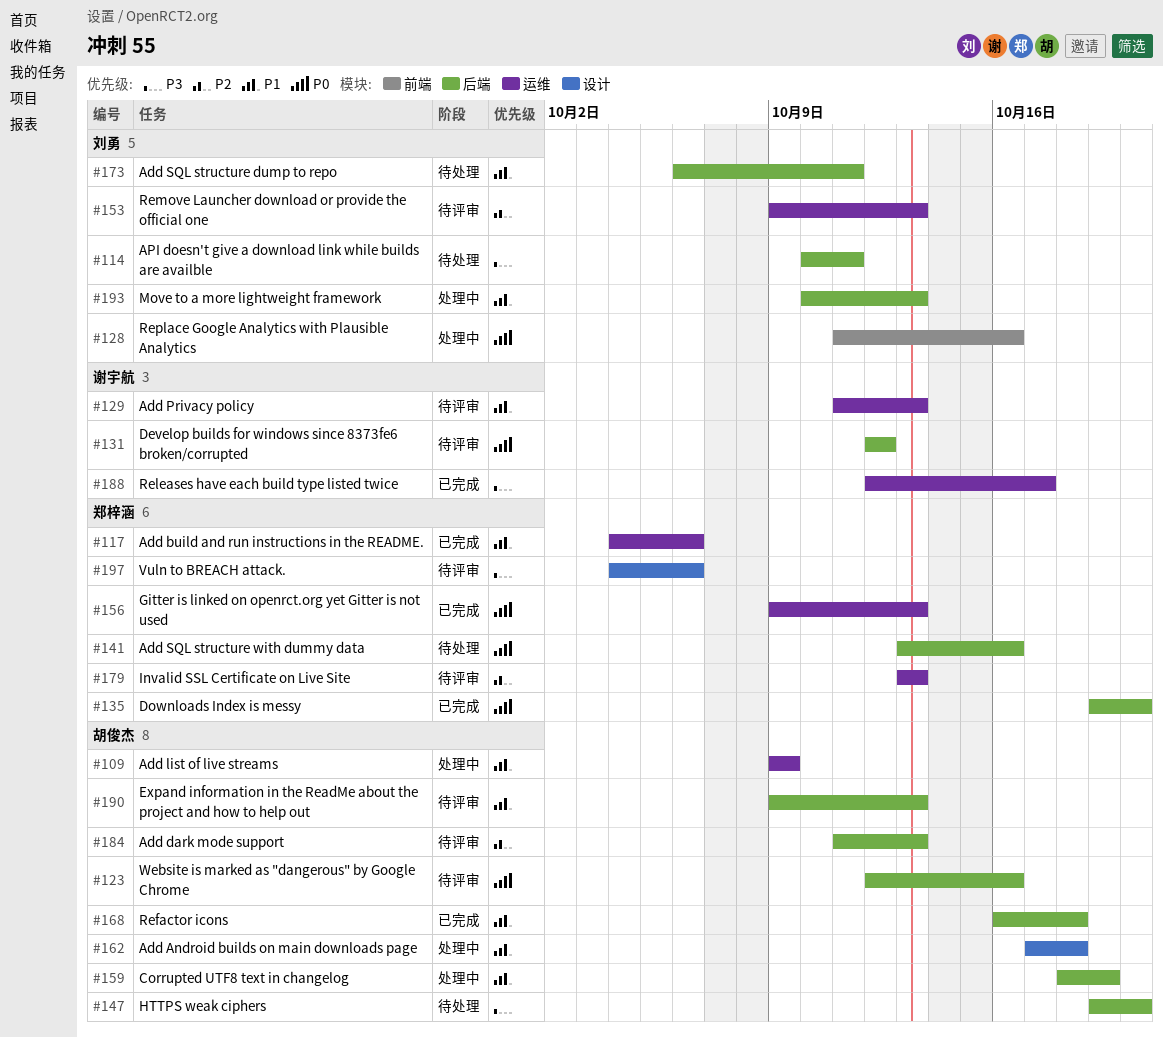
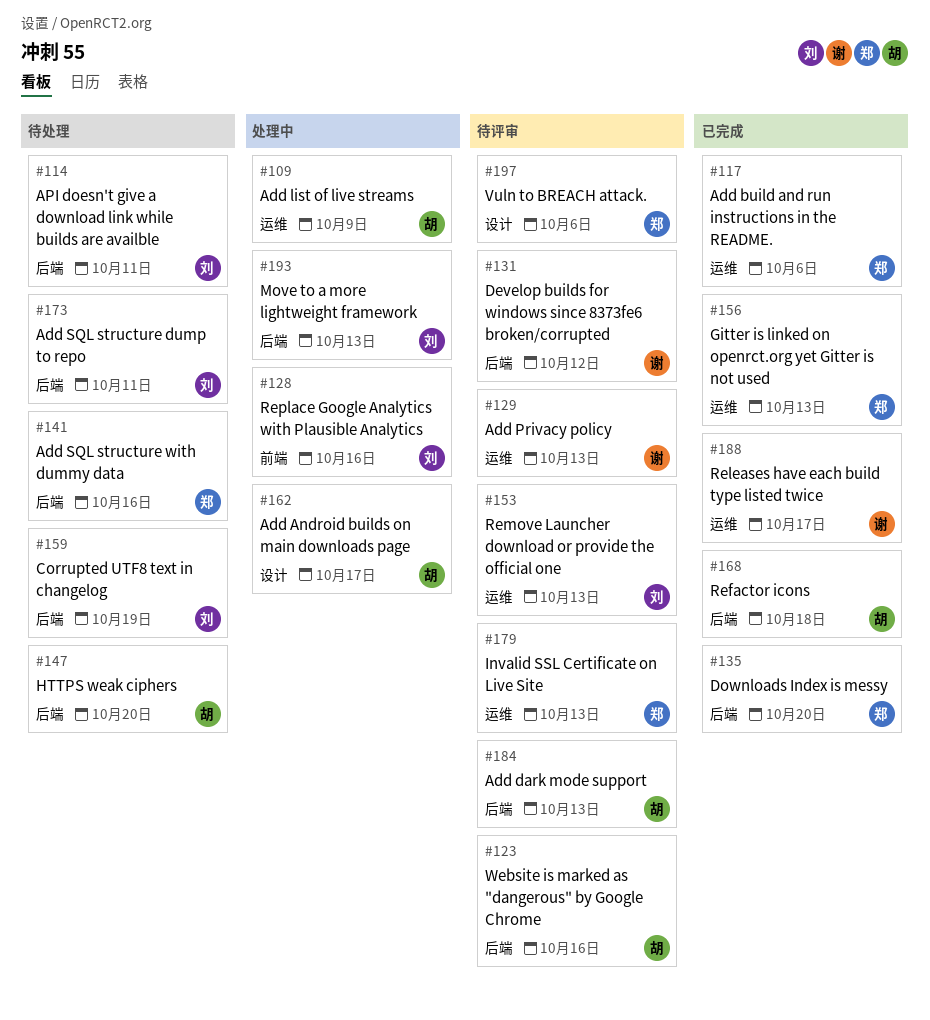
#159, status: 处理中 -> 待处理
#159, owner: 胡俊杰 -> 刘勇
#162, due: Oct 18 -> Oct 17
#190: present -> none

